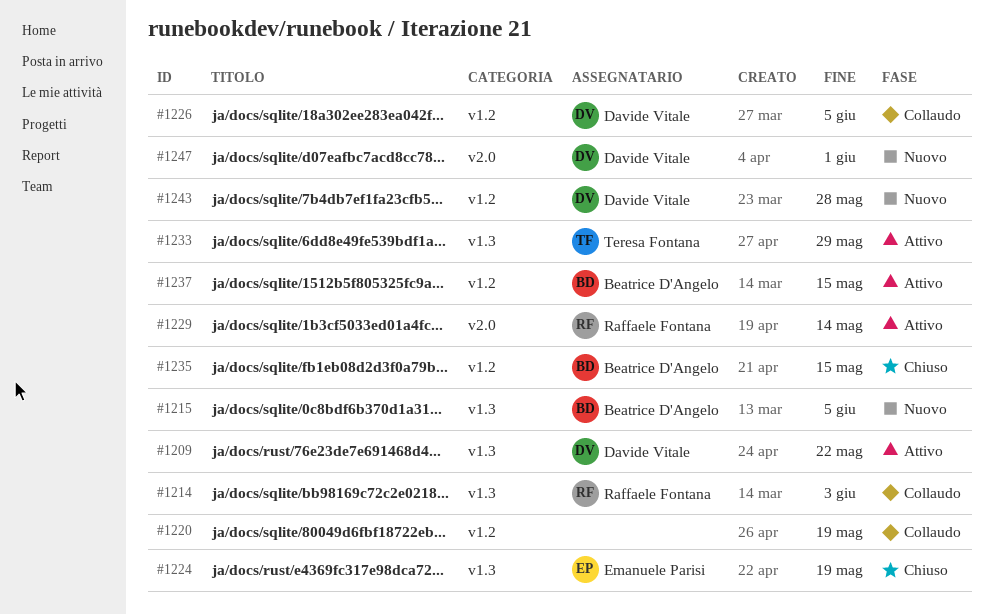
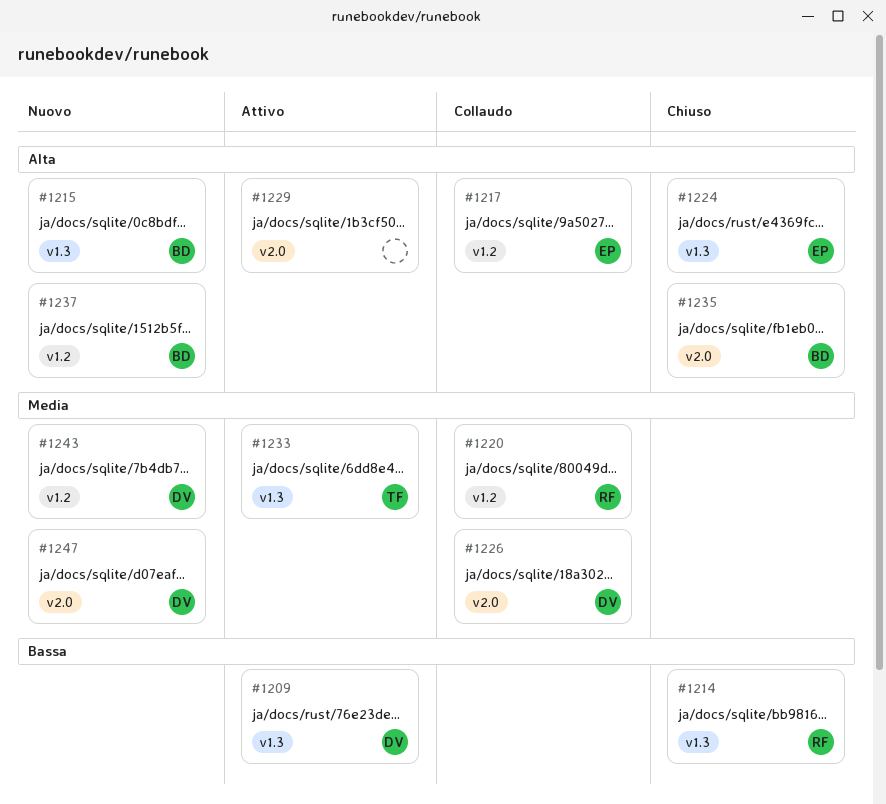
#1214, status: Collaudo -> Chiuso
#1217: none -> present
#1220, owner: none -> Raffaele Fontana
#1226, label: v1.2 -> v2.0
#1229, owner: Raffaele Fontana -> none
#1235, label: v1.2 -> v2.0
#1237, status: Attivo -> Nuovo

